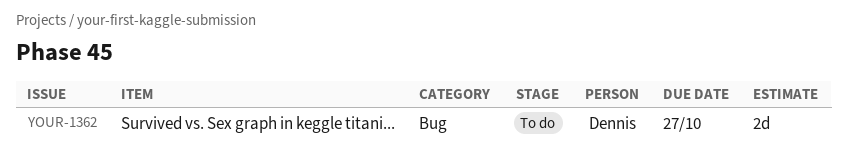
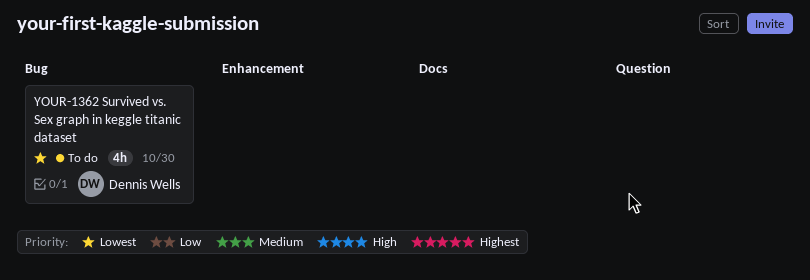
YOUR-1362, estimate: 2d -> 4h
YOUR-1362, due: Oct 27 -> Oct 30

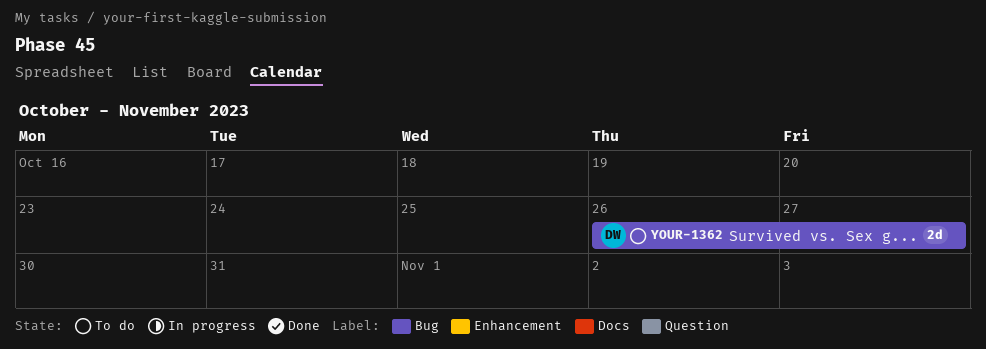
YOUR-1362, estimate: 4h -> 2d
YOUR-1362, due: Oct 30 -> Oct 27

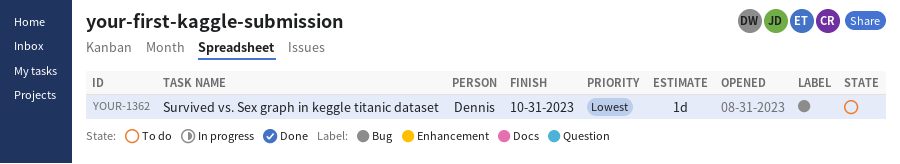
YOUR-1362, estimate: 2d -> 1d
YOUR-1362, due: Oct 27 -> Oct 31

